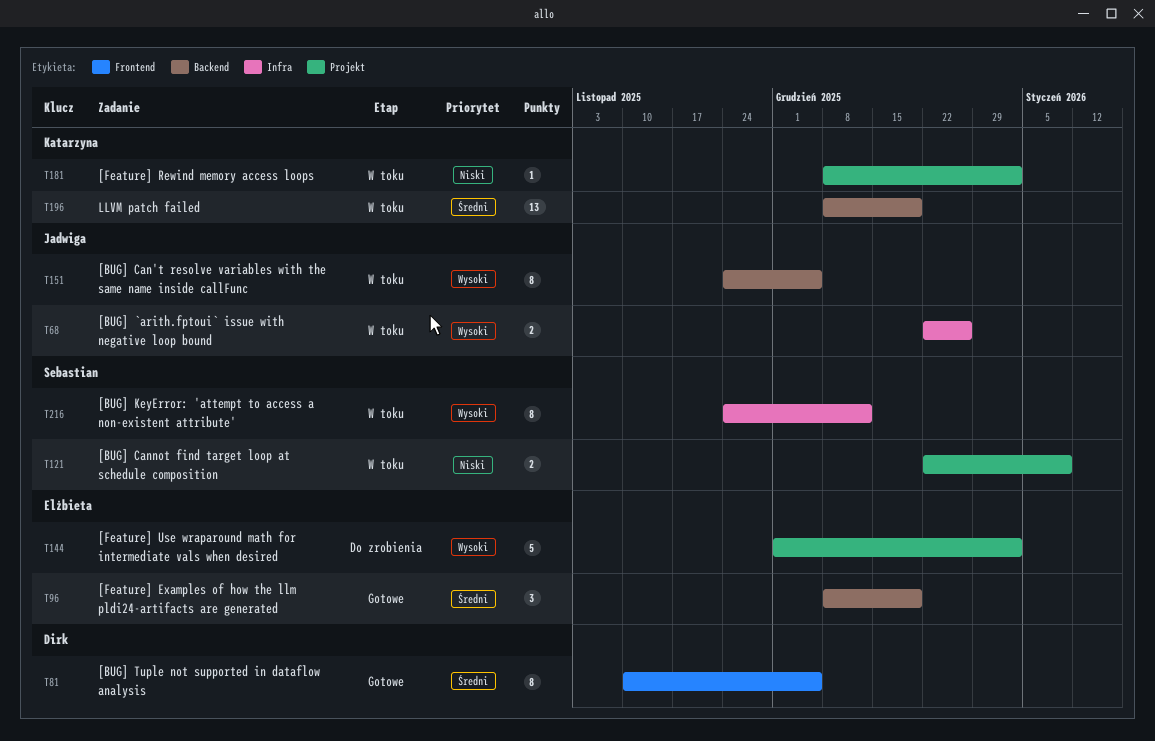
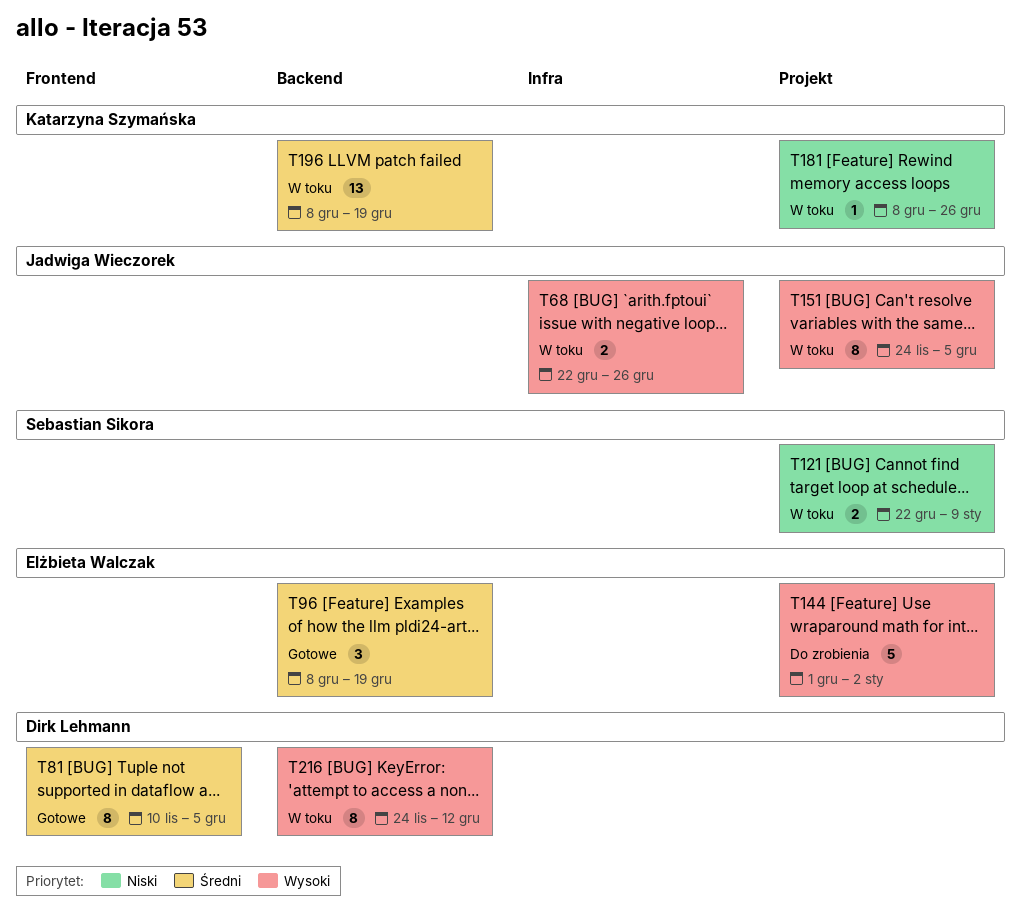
T151, label: Backend -> Projekt
T181, due: Jan 2 -> Dec 26
T216, owner: Sebastian Sikora -> Dirk Lehmann
T216, label: Infra -> Backend

